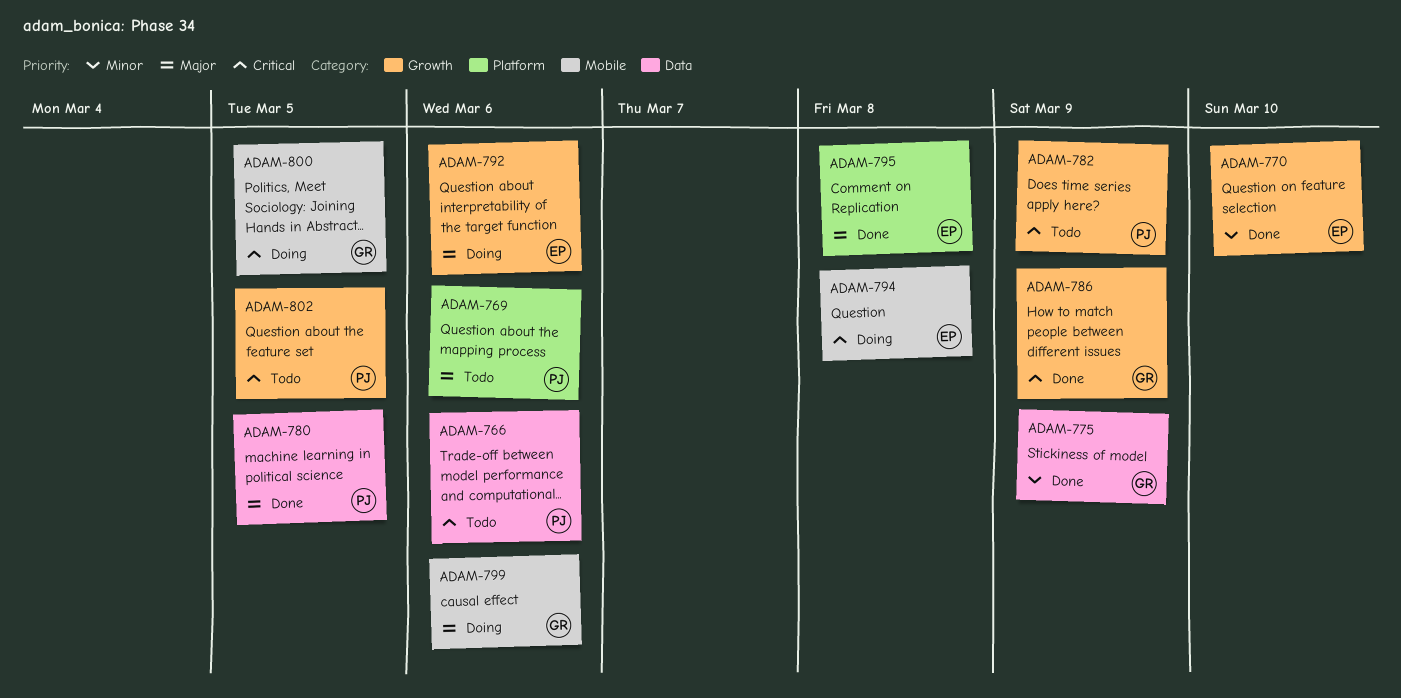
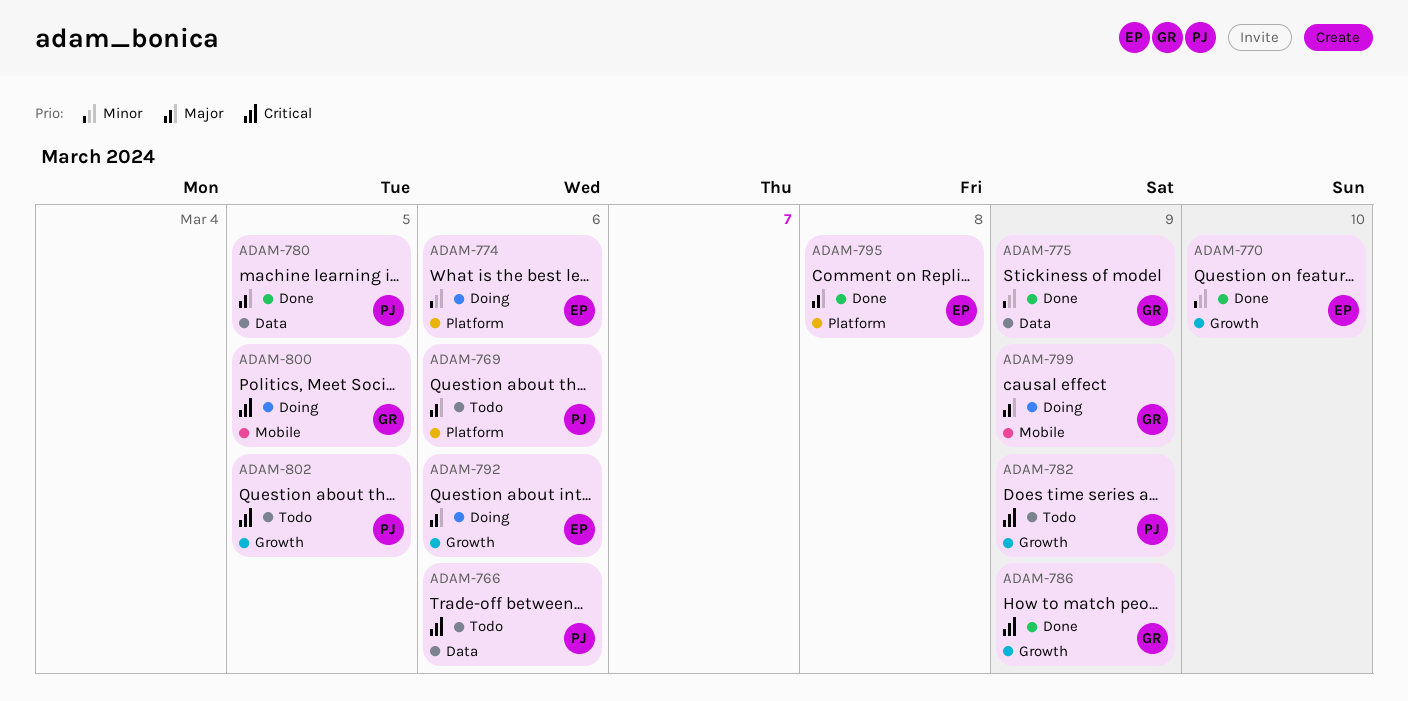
ADAM-774: none -> present
ADAM-794: present -> none
ADAM-799, due: Mar 6 -> Mar 9

